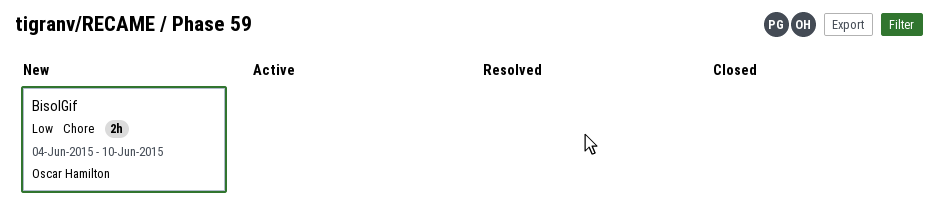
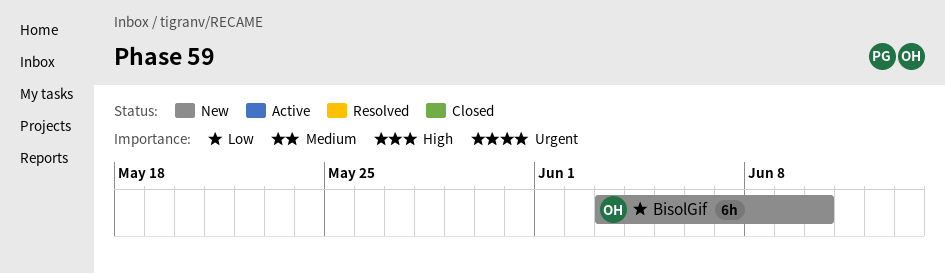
BisolGif, estimate: 2h -> 6h
BisolGif, start: Jun 4 -> Jun 3

